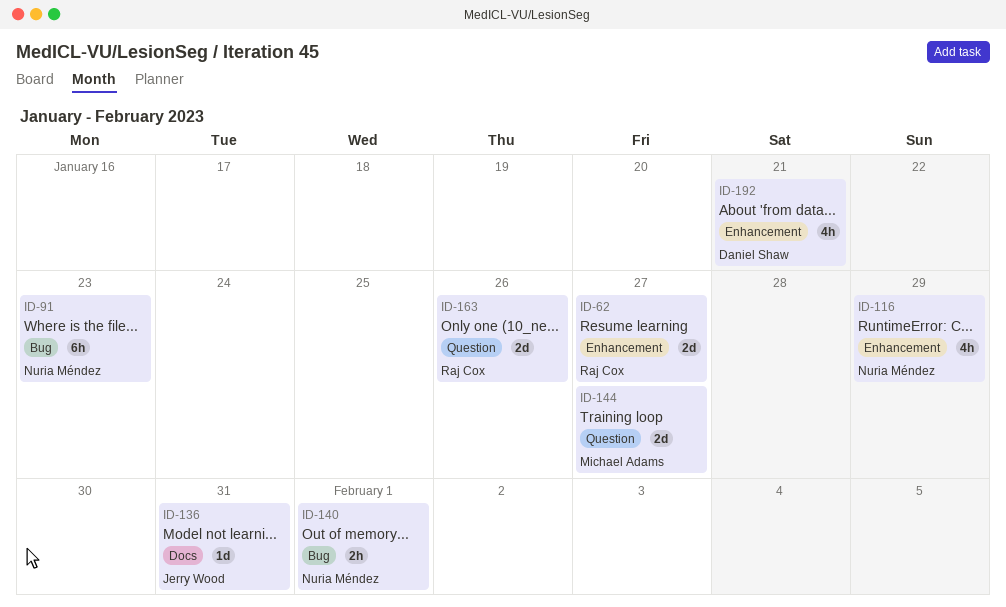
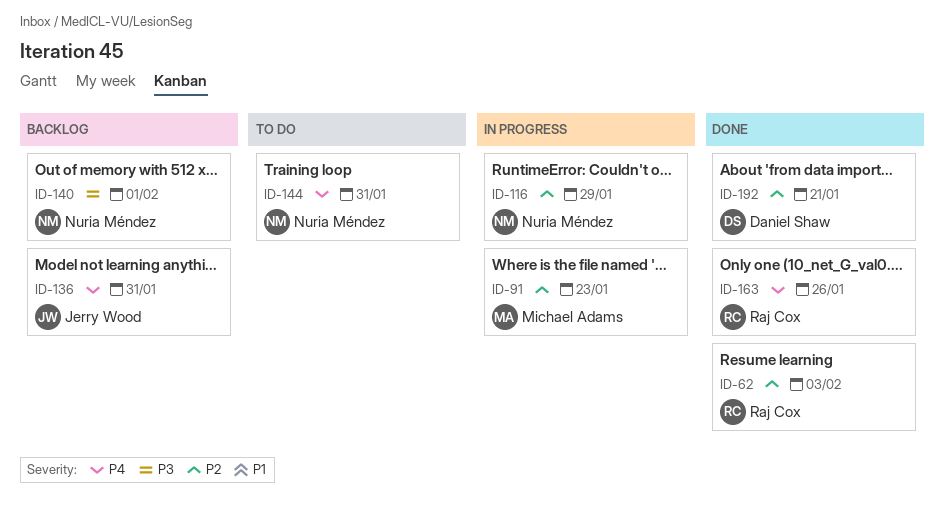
ID-62, due: Jan 27 -> Feb 3
ID-91, owner: Nuria Méndez -> Michael Adams
ID-144, owner: Michael Adams -> Nuria Méndez
ID-144, due: Jan 27 -> Jan 31

